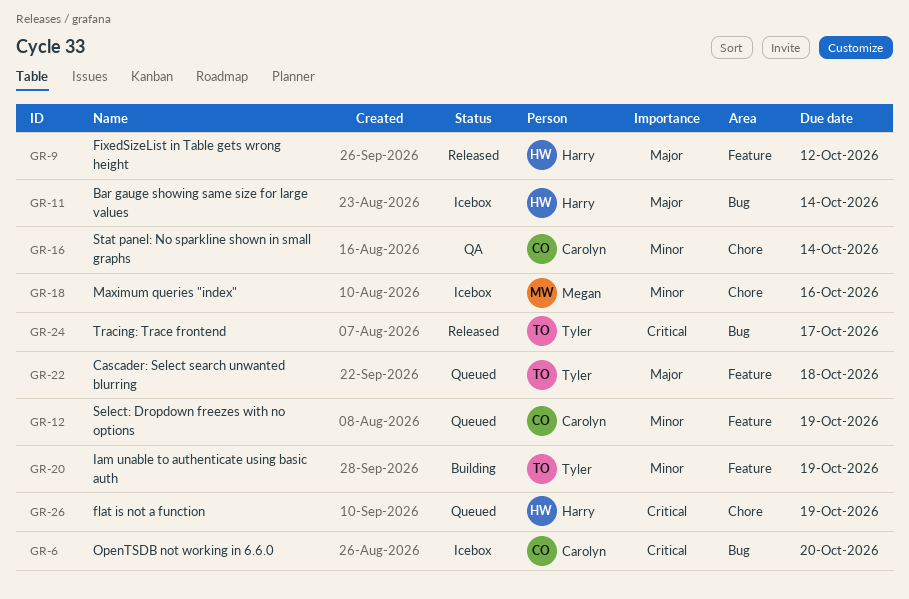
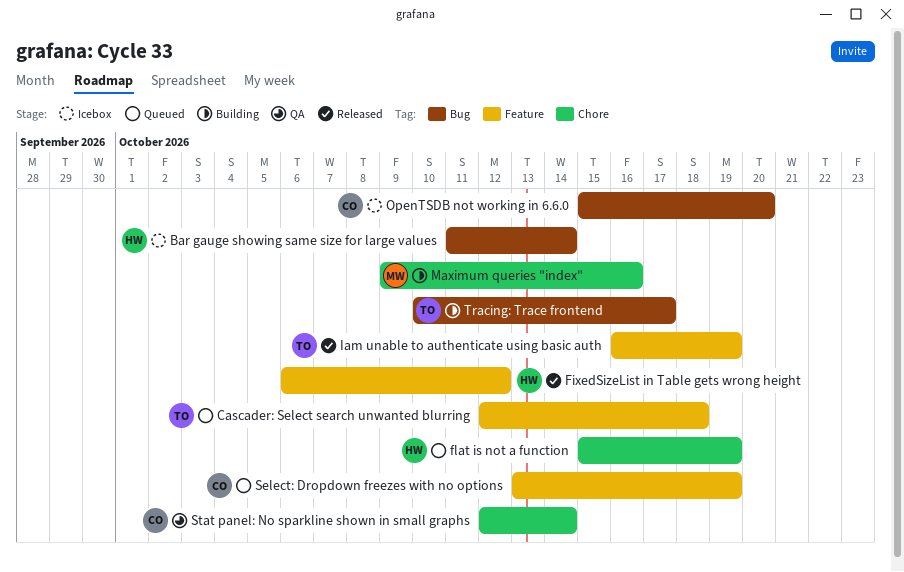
Iam unable to authenticate using basic auth, status: Building -> Released
Maximum queries "index", status: Icebox -> Building
Tracing: Trace frontend, status: Released -> Building

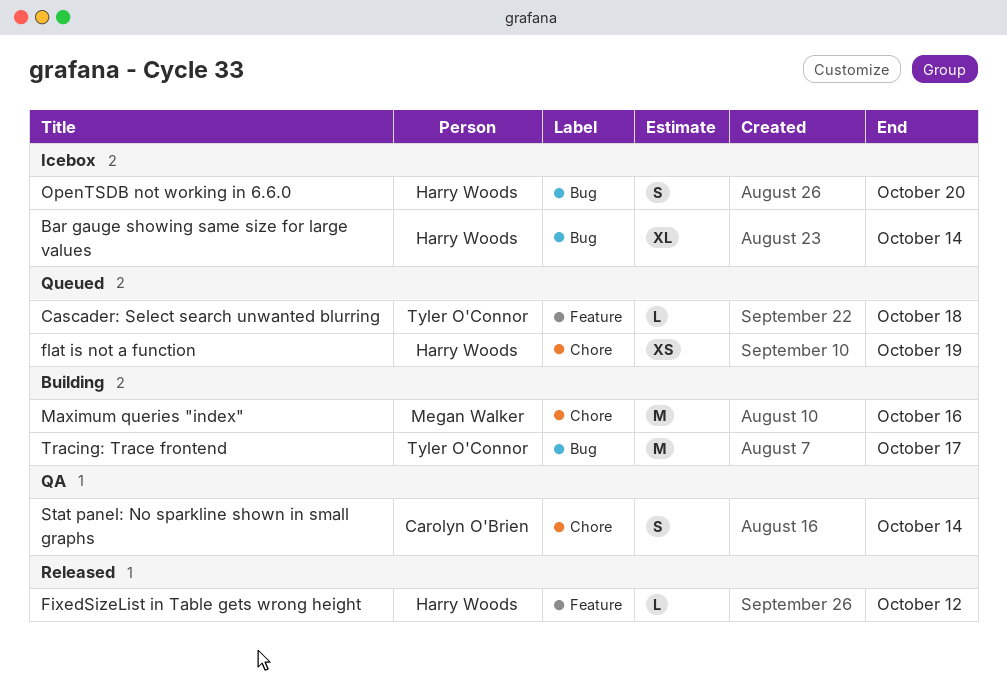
Iam unable to authenticate using basic auth: present -> none
OpenTSDB not working in 6.6.0, owner: Carolyn O'Brien -> Harry Woods
Select: Dropdown freezes with no options: present -> none

